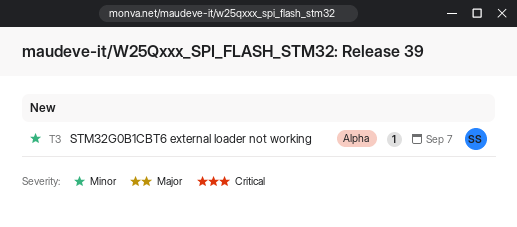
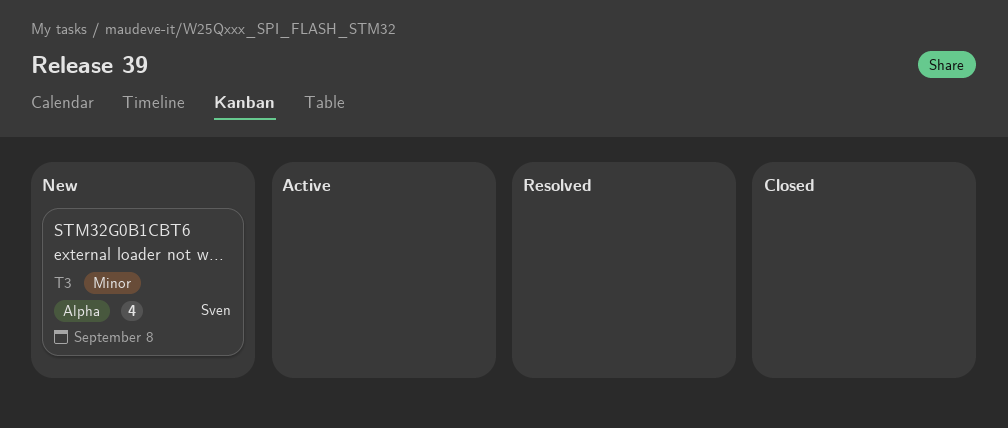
T3, estimate: 1 -> 4
T3, due: Sep 7 -> Sep 8

